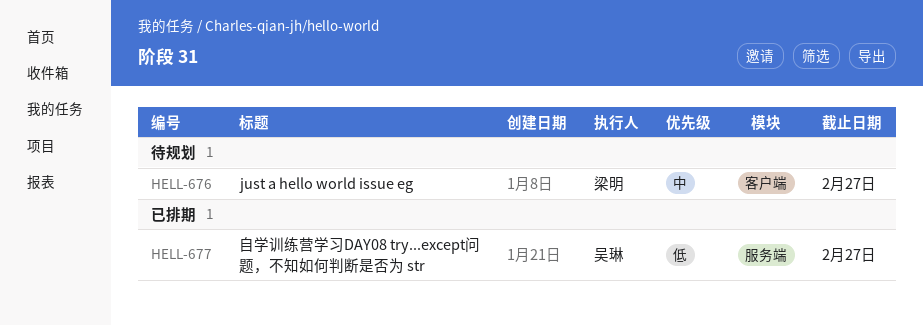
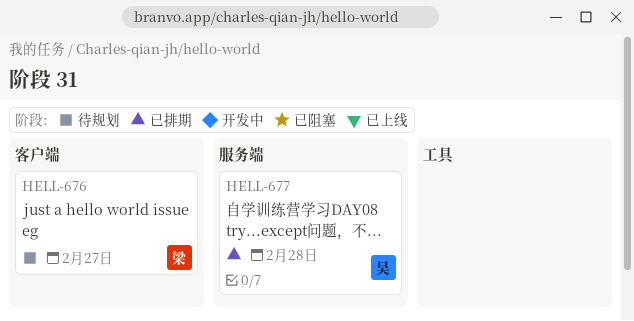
HELL-677, due: Feb 27 -> Feb 28

